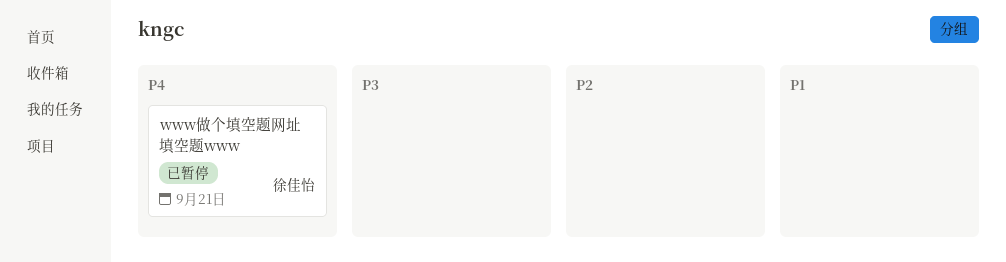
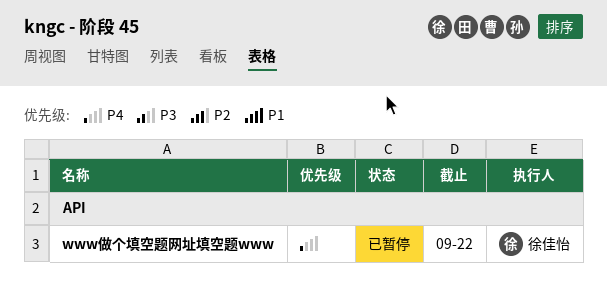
www做个填空题网址填空题www, due: Sep 21 -> Sep 22

